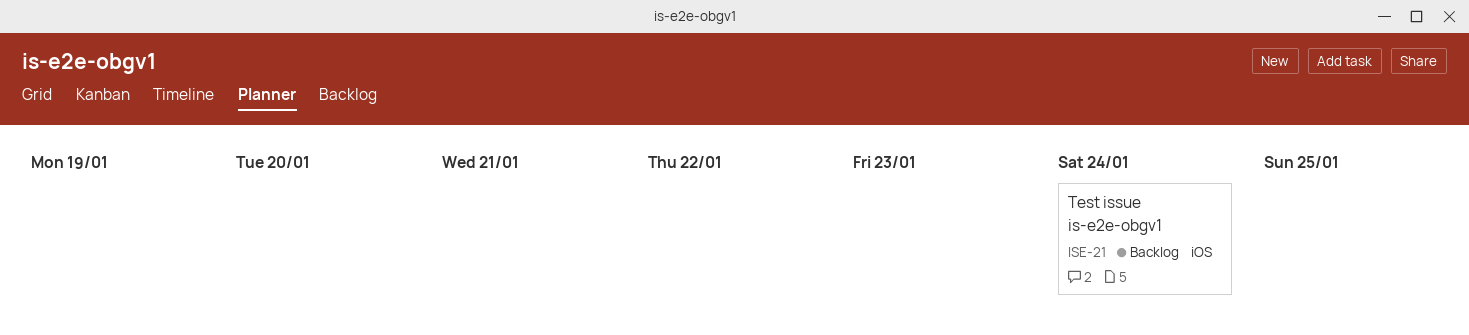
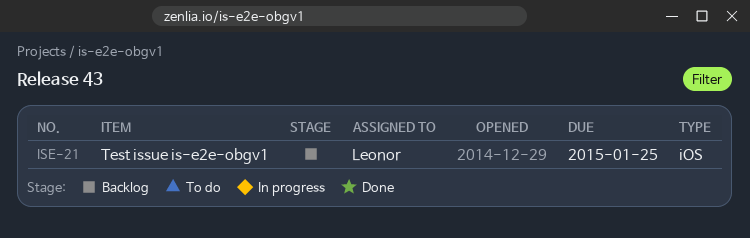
ISE-21, due: Jan 24 -> Jan 25

